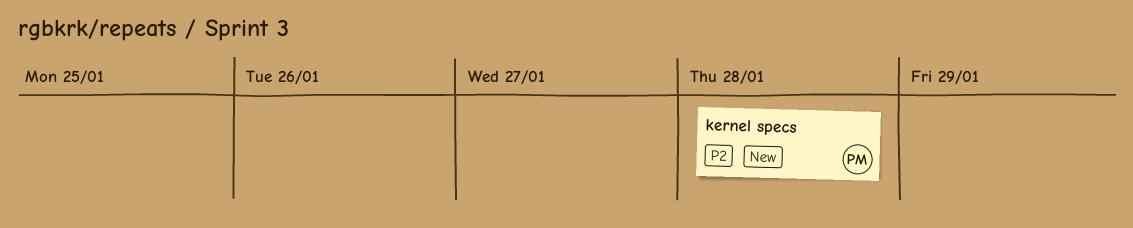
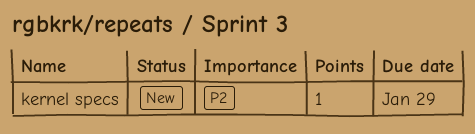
kernel specs, due: Jan 28 -> Jan 29

